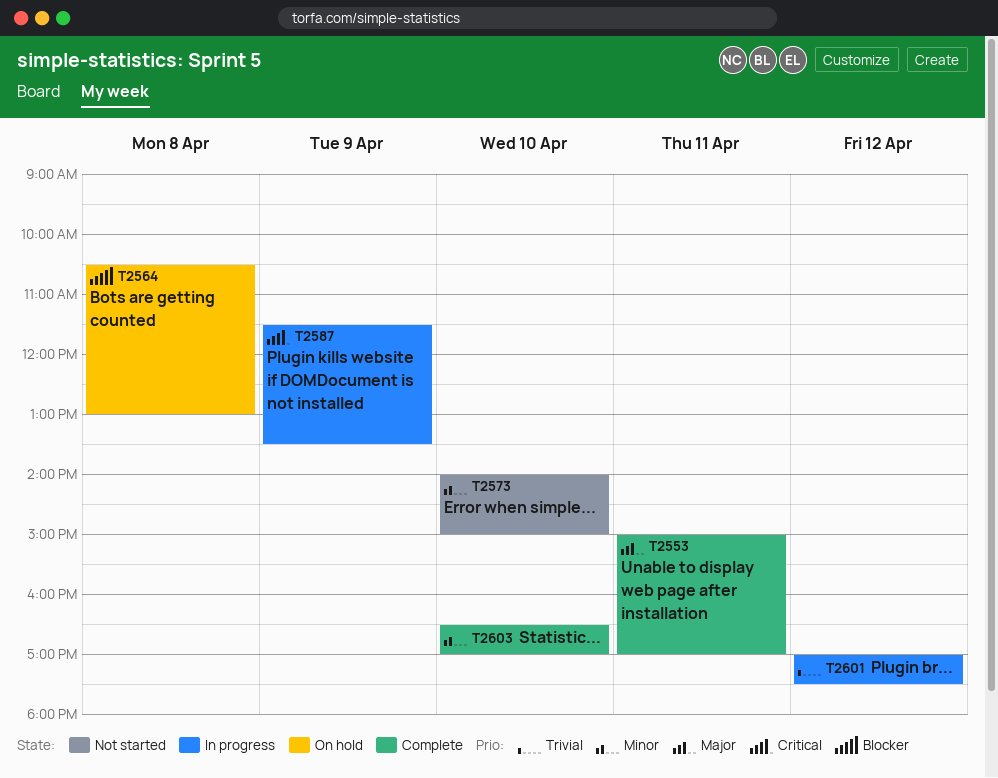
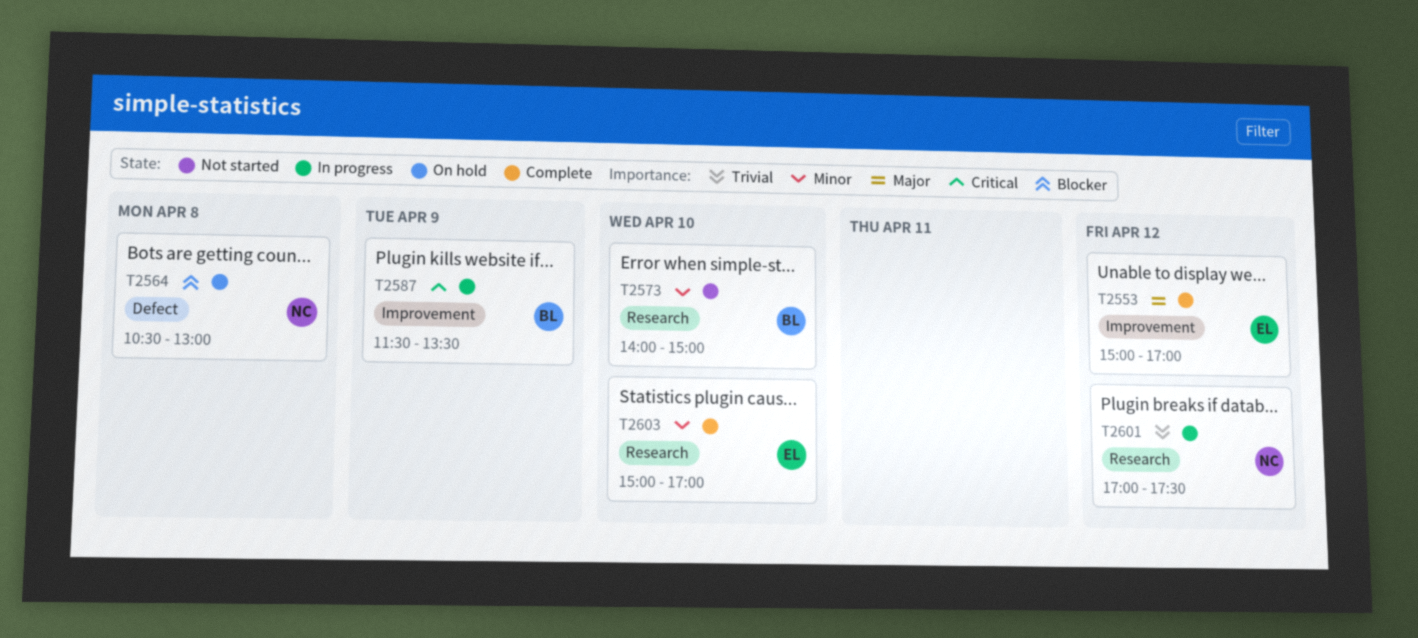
T2553, day: Apr 11 -> Apr 12
T2603, begins: 16:30 -> 15:00

